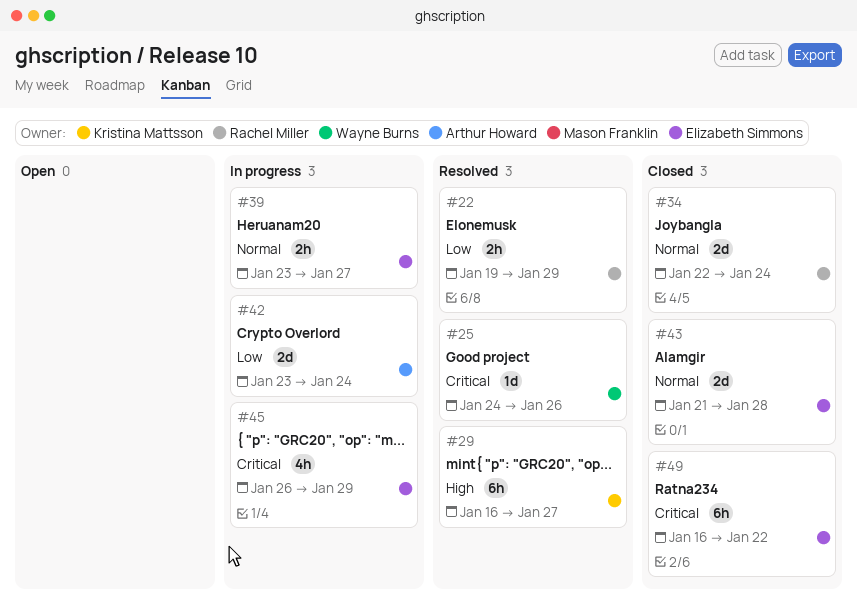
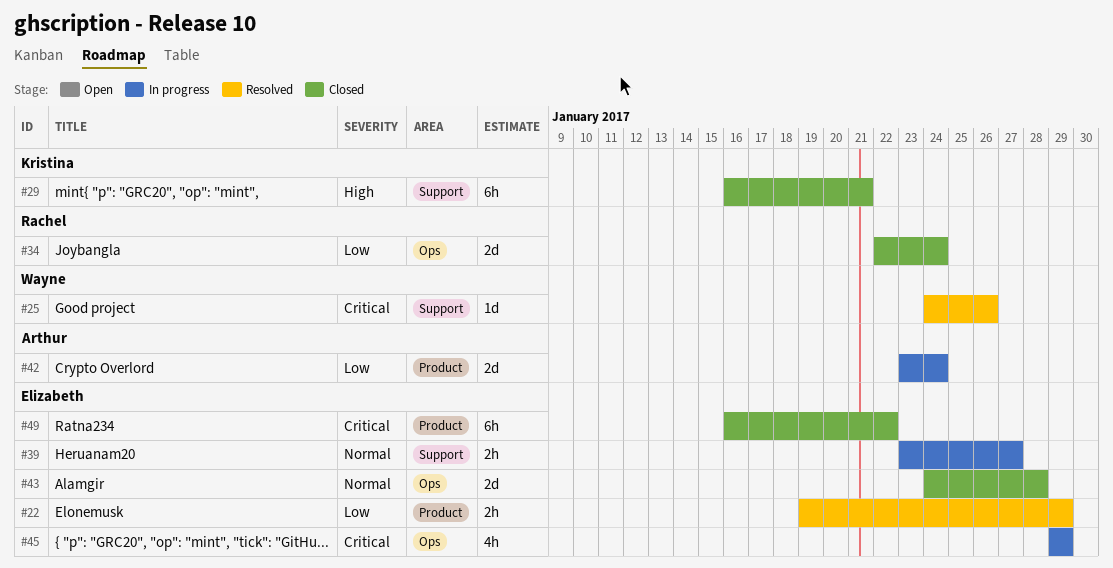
#22, owner: Rachel Miller -> Elizabeth Simmons
#29, status: Resolved -> Closed
#29, due: Jan 27 -> Jan 21
#34, priority: Normal -> Low
#43, start: Jan 21 -> Jan 24
#45, start: Jan 26 -> Jan 29

